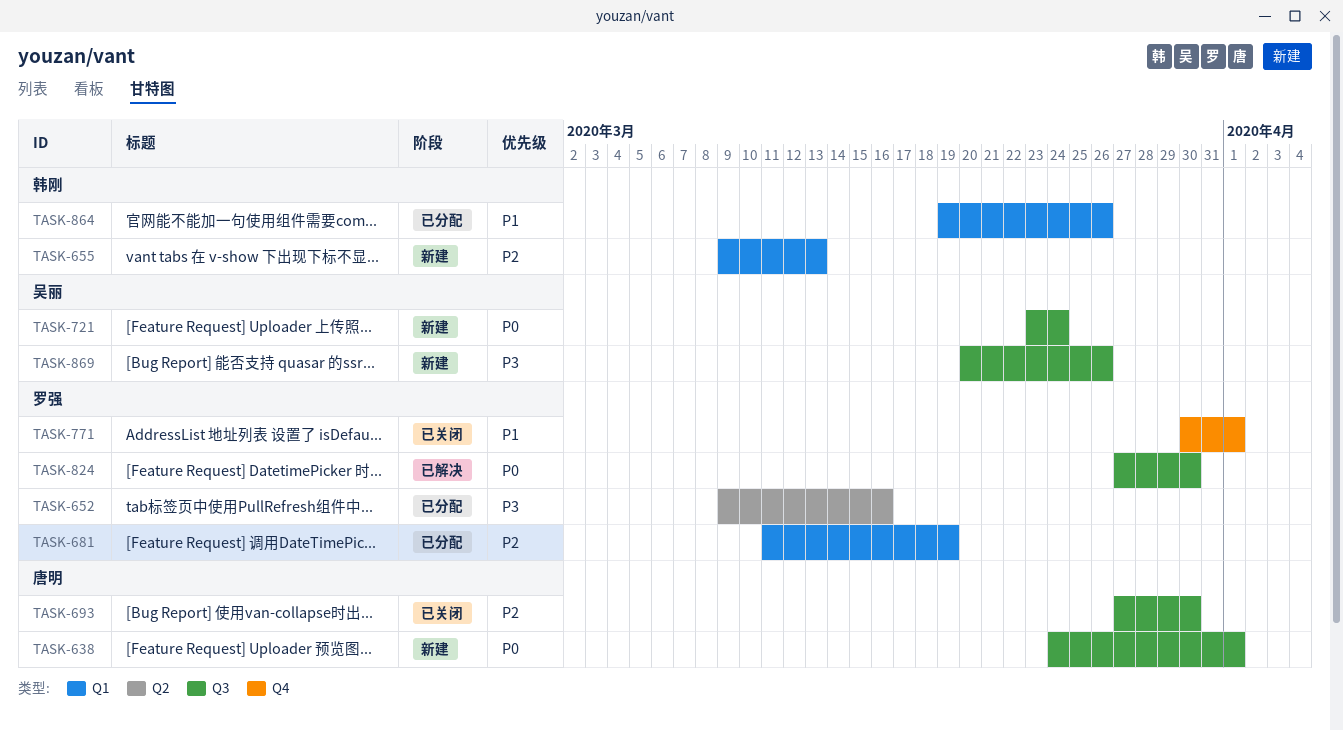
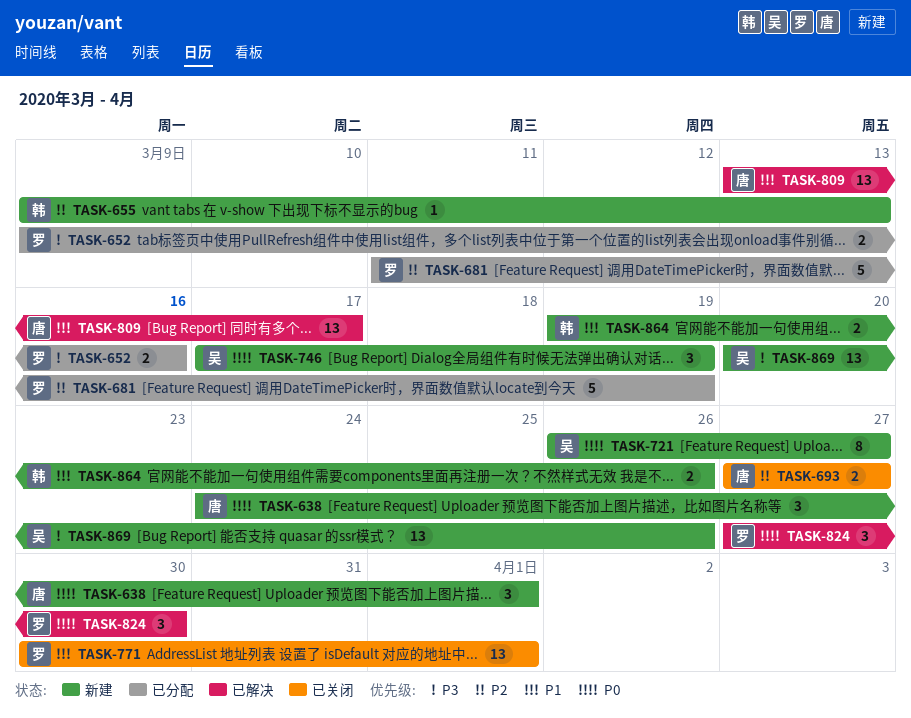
TASK-693, due: Mar 30 -> Mar 27
TASK-721, start: Mar 23 -> Mar 26
TASK-721, due: Mar 24 -> Mar 27
TASK-746: none -> present
TASK-809: none -> present
TASK-864, status: 已分配 -> 新建

